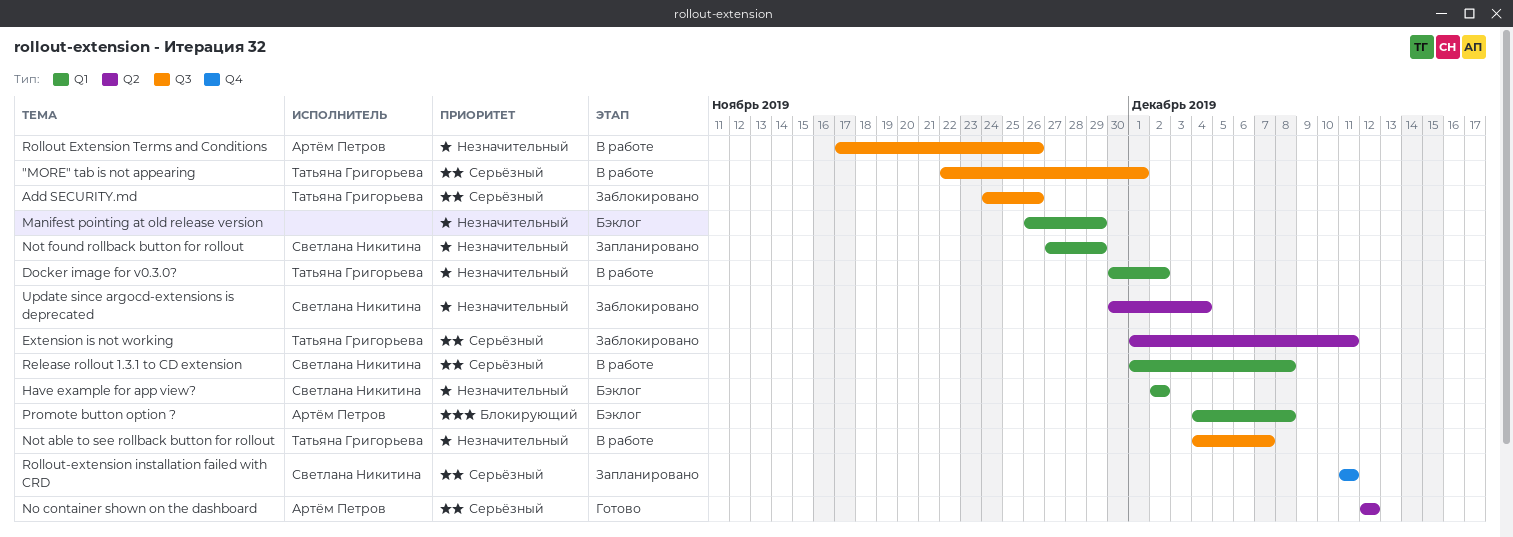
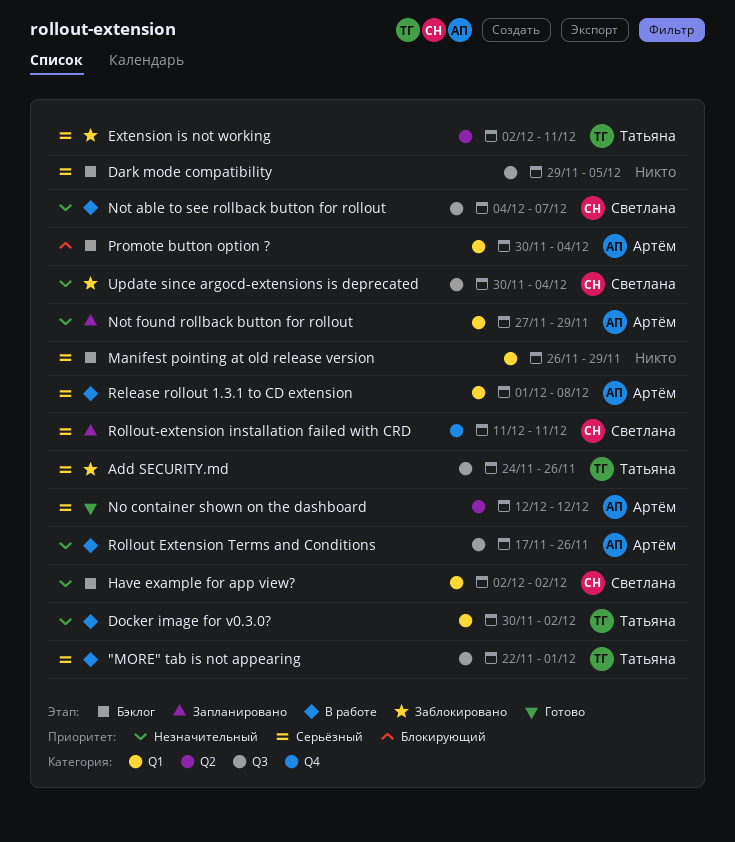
Dark mode compatibility: none -> present
Extension is not working, start: Dec 1 -> Dec 2
Manifest pointing at old release version, priority: Незначительный -> Серьёзный
Not able to see rollback button for rollout, owner: Татьяна Григорьева -> Светлана Никитина
Not found rollback button for rollout, owner: Светлана Никитина -> Артём Петров
Promote button option ?, start: Dec 4 -> Nov 30
Promote button option ?, due: Dec 8 -> Dec 4
Release rollout 1.3.1 to CD extension, owner: Светлана Никитина -> Артём Петров
Update since argocd-extensions is deprecated, label: Q2 -> Q3

